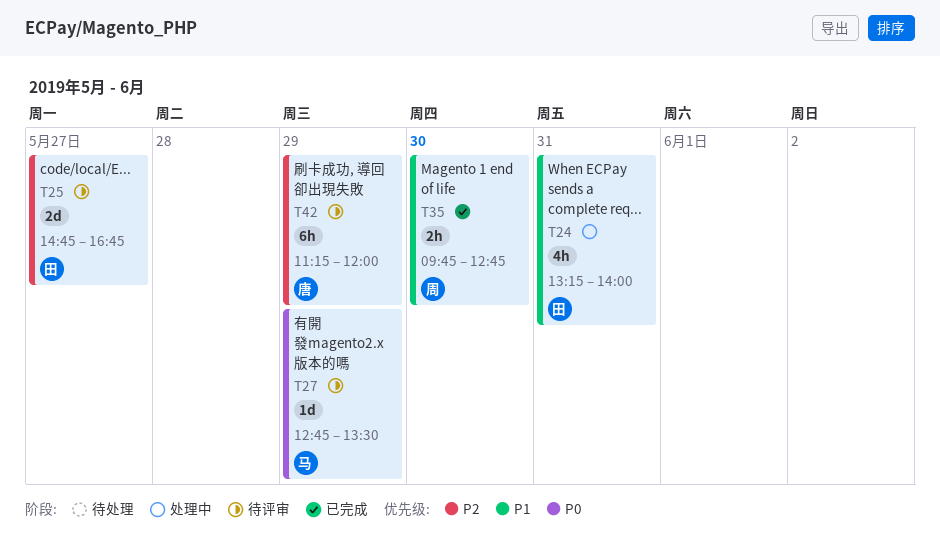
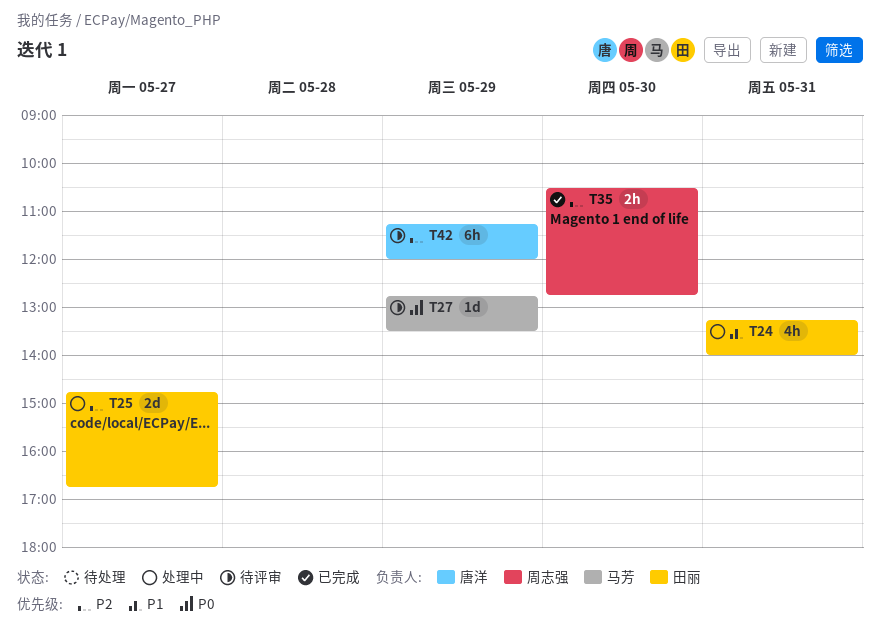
T25, status: 待评审 -> 处理中
T35, priority: P1 -> P2
T35, begins: 09:45 -> 10:30

